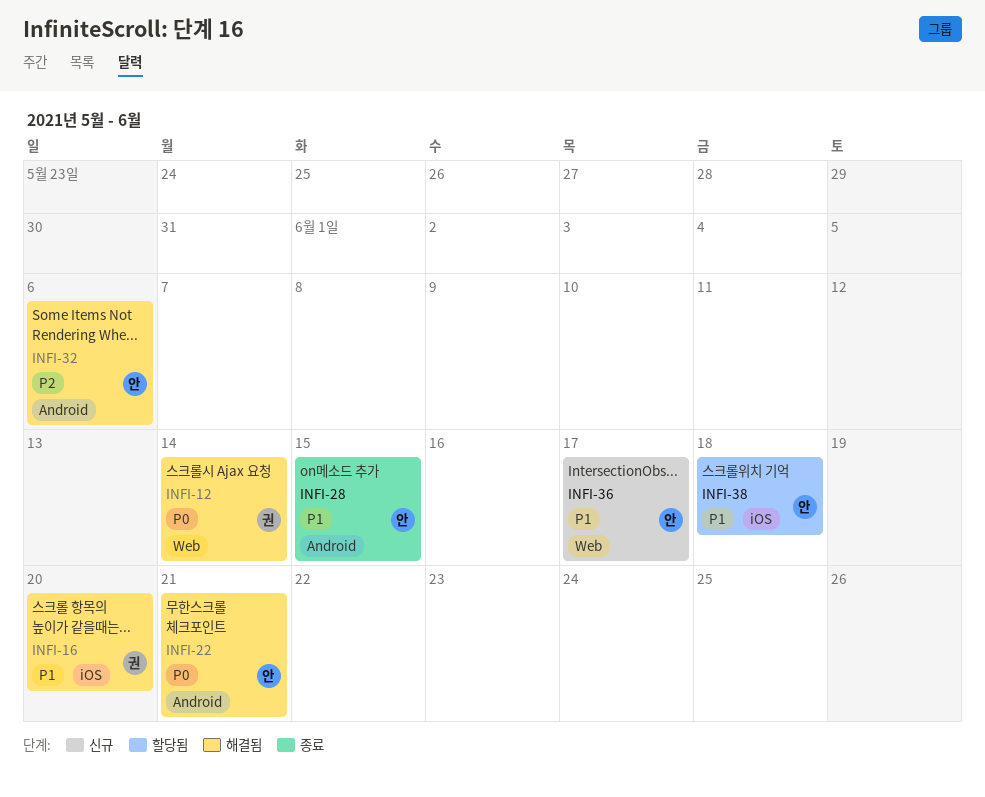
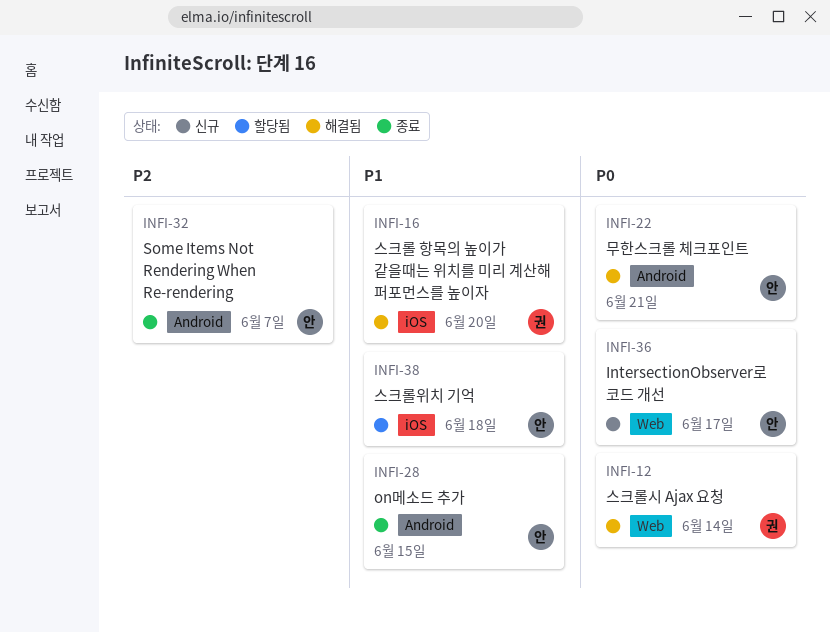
INFI-32, status: 해결됨 -> 종료
INFI-32, due: Jun 6 -> Jun 7
INFI-36, priority: P1 -> P0

